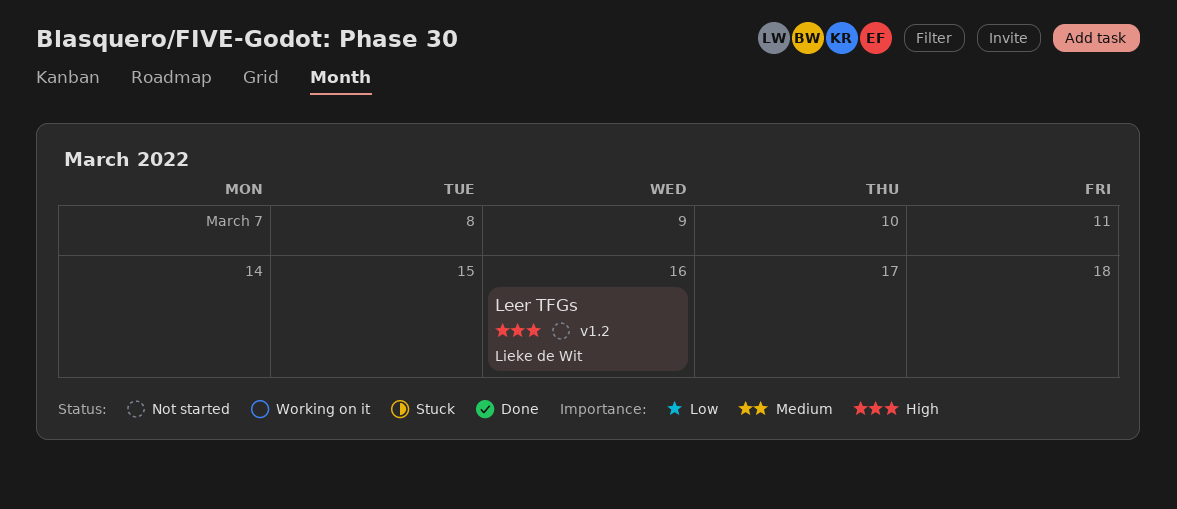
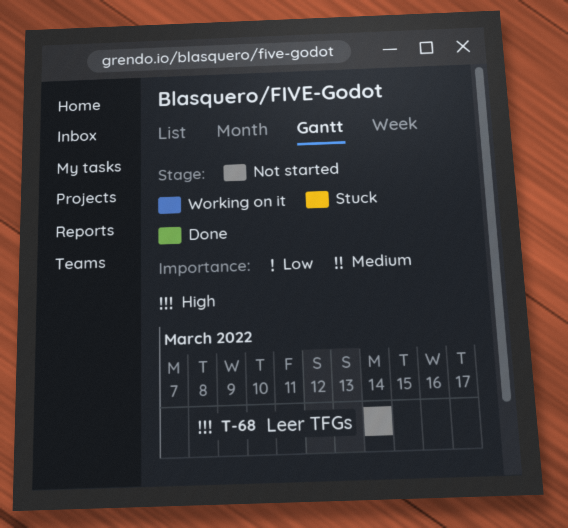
Leer TFGs, due: Mar 16 -> Mar 14

